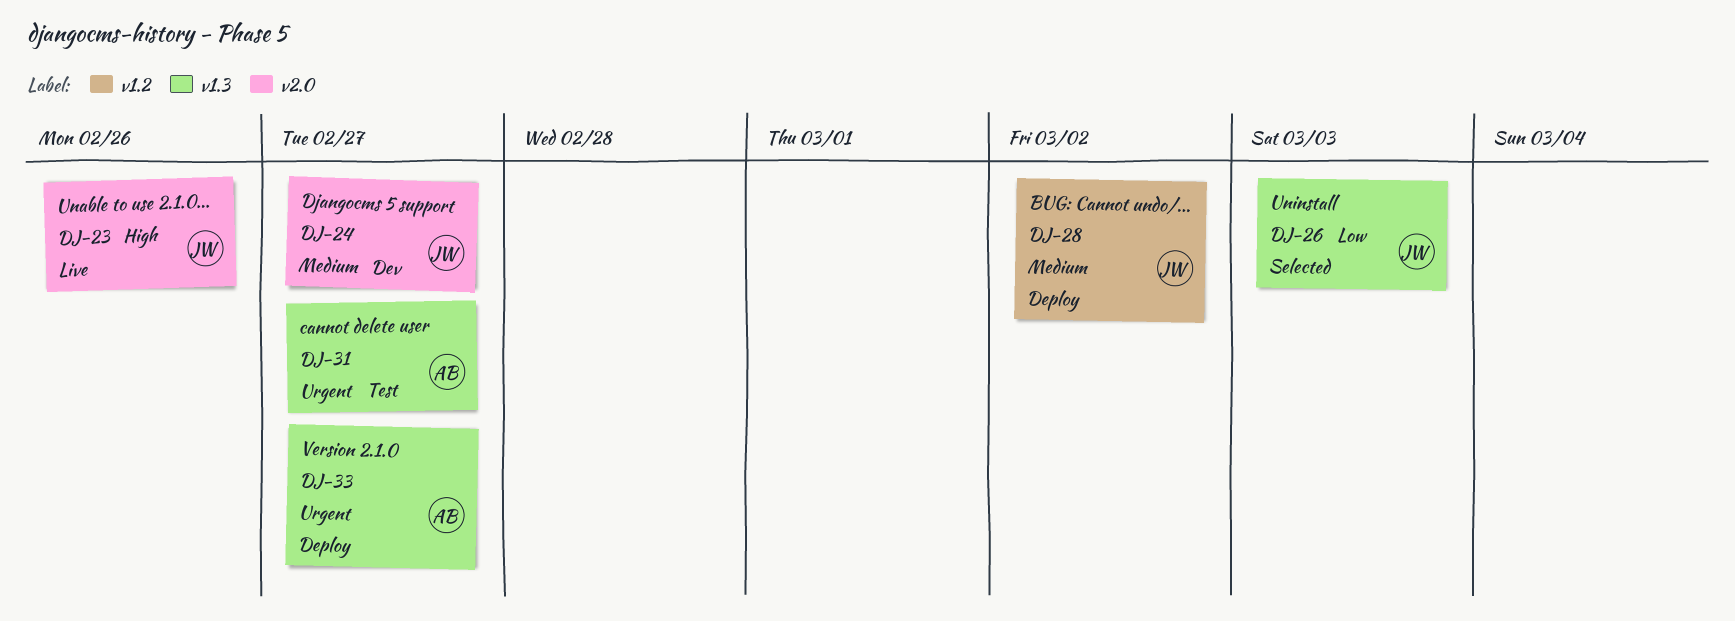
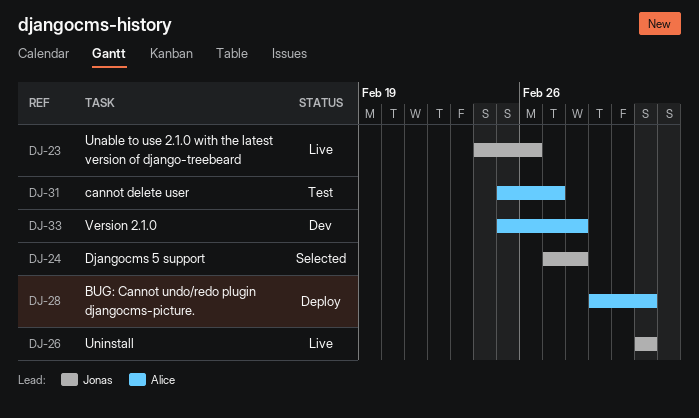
DJ-24, status: Dev -> Selected
DJ-24, due: Feb 27 -> Feb 28
DJ-26, status: Selected -> Live
DJ-28, owner: Jonas -> Alice
DJ-28, due: Mar 2 -> Mar 3
DJ-33, status: Deploy -> Dev
DJ-33, due: Feb 27 -> Feb 28

